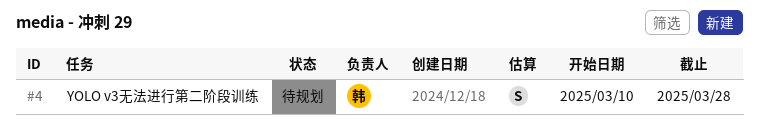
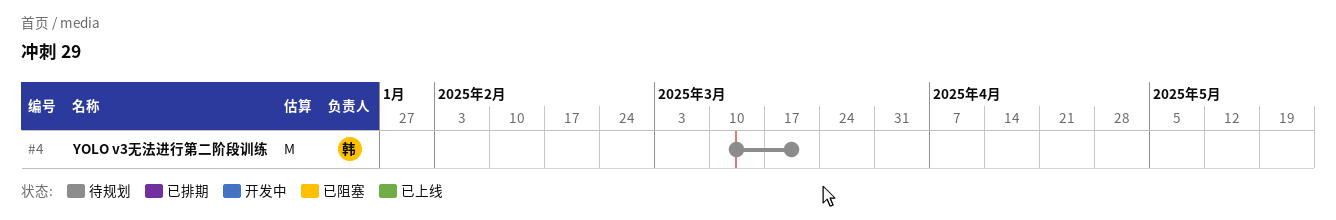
#4, estimate: S -> M
#4, due: Mar 28 -> Mar 21

